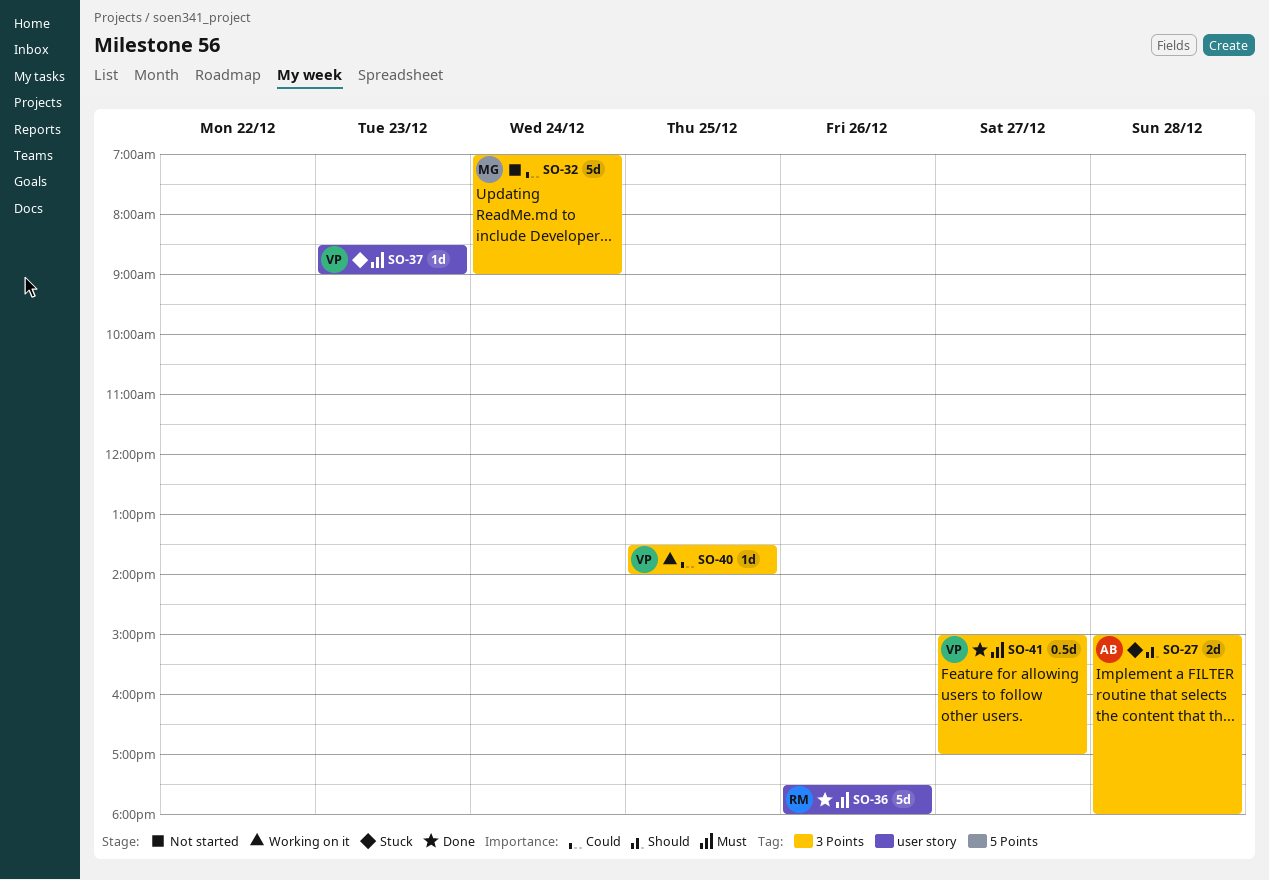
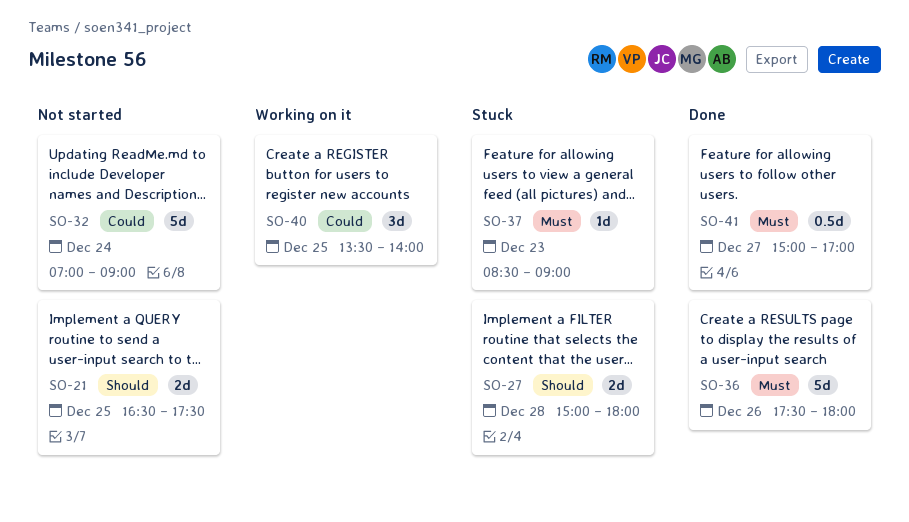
SO-21: none -> present
SO-40, estimate: 1d -> 3d

